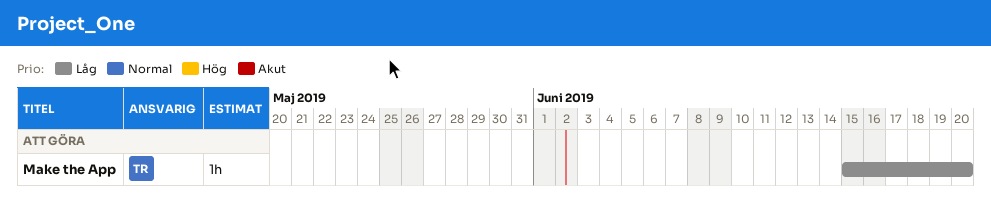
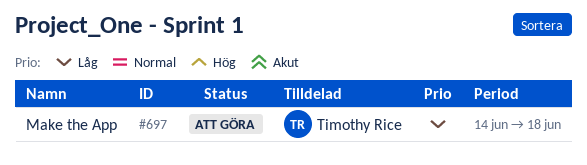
Make the App, start: Jun 15 -> Jun 14
Make the App, due: Jun 20 -> Jun 18

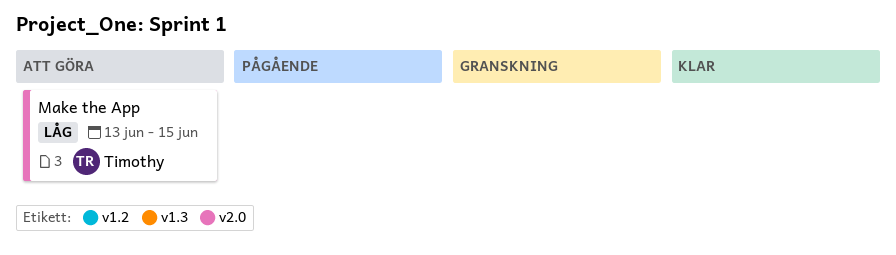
Make the App, start: Jun 14 -> Jun 13
Make the App, due: Jun 18 -> Jun 15

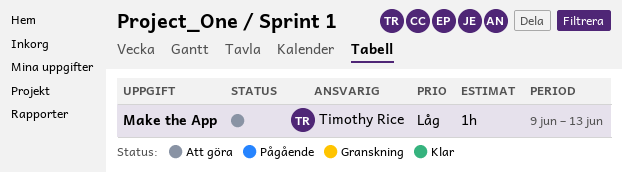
Make the App, start: Jun 13 -> Jun 9
Make the App, due: Jun 15 -> Jun 13

